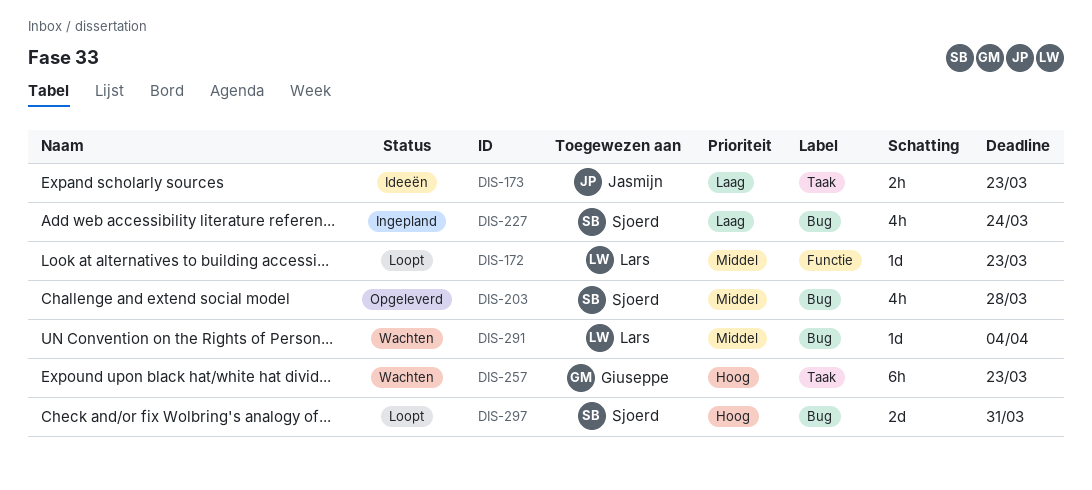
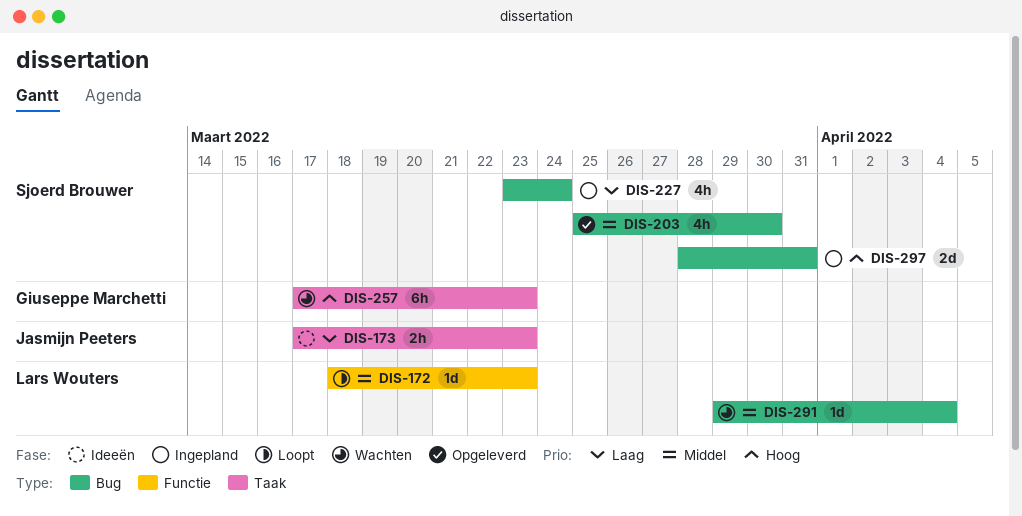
DIS-203, due: Mar 28 -> Mar 30
DIS-297, status: Loopt -> Ingepland

